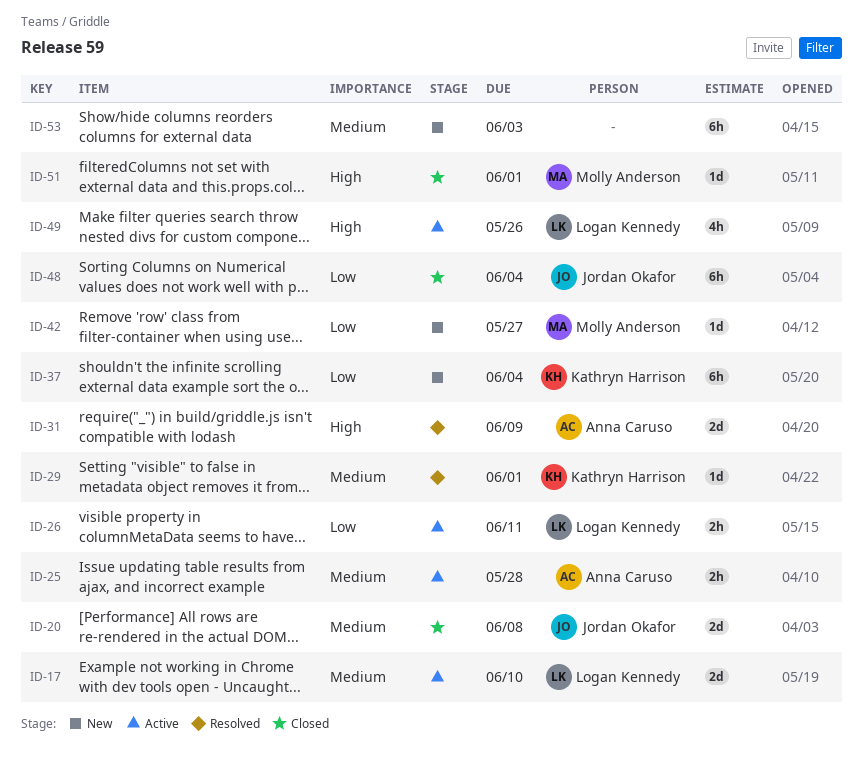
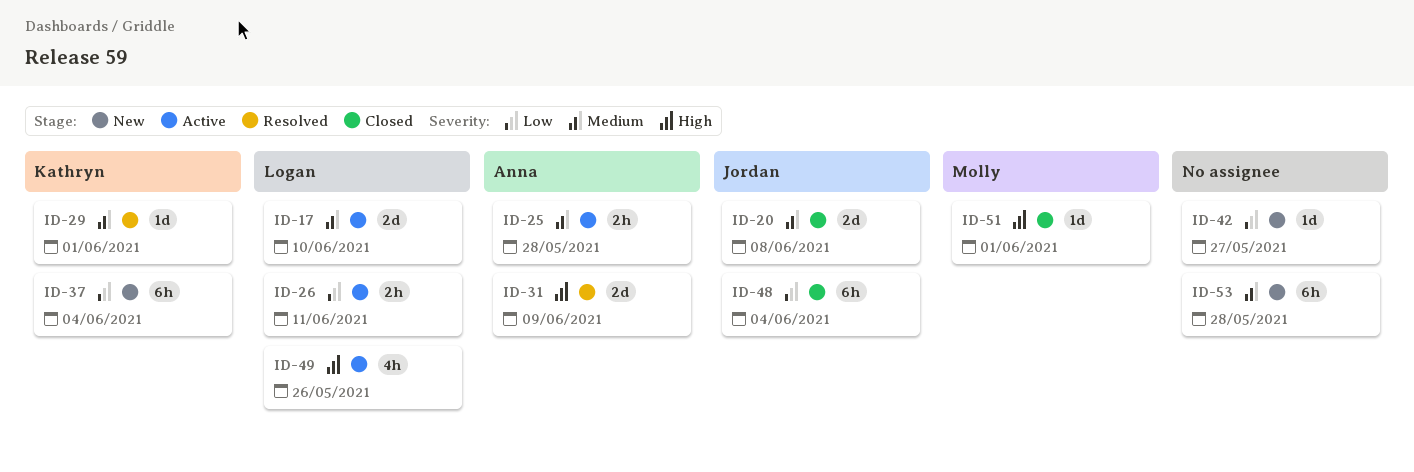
ID-42, owner: Molly Anderson -> none
ID-53, due: Jun 3 -> May 28

